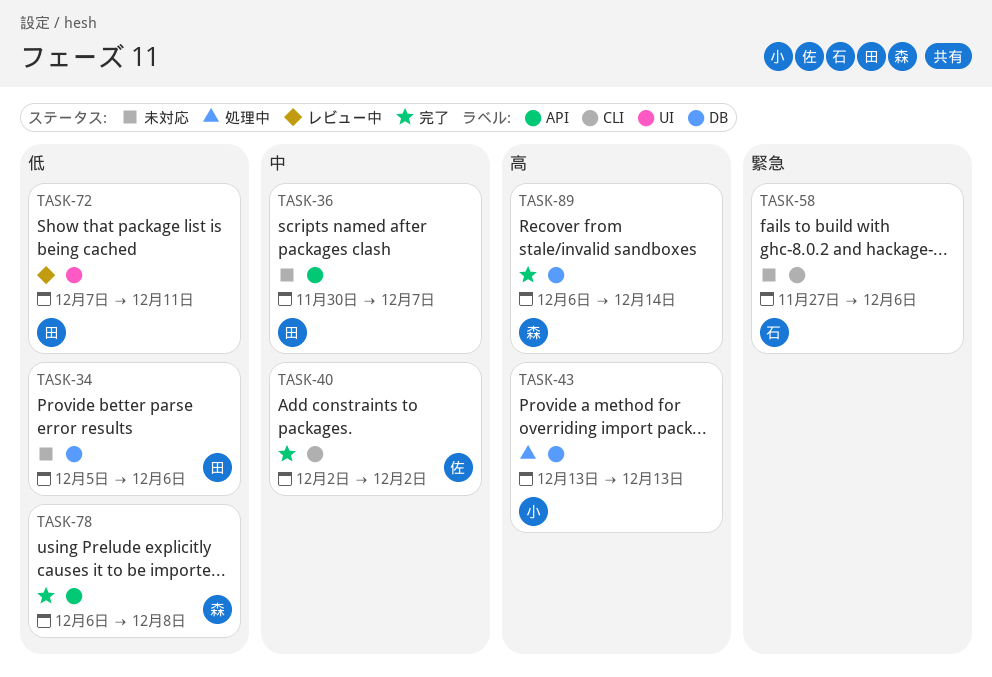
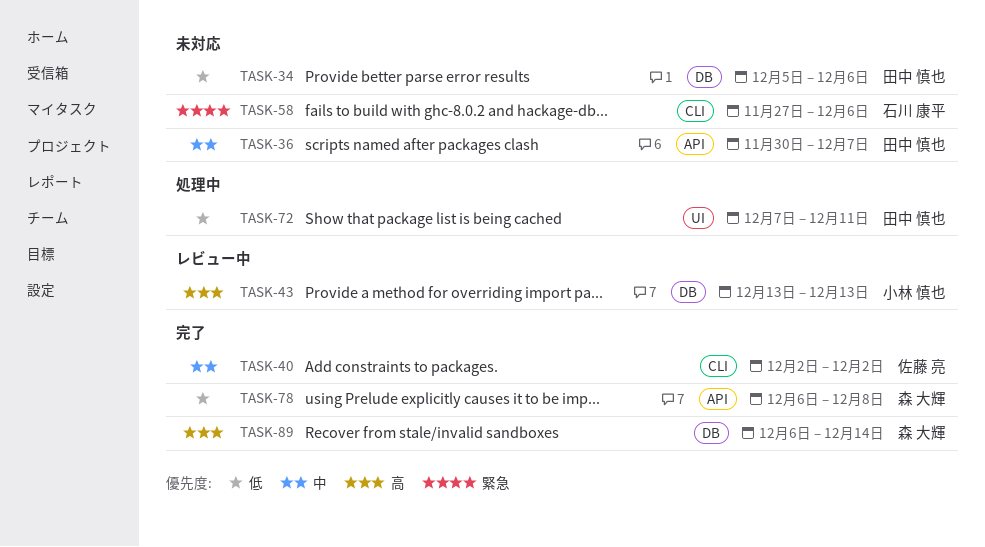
TASK-43, status: 処理中 -> レビュー中
TASK-72, status: レビュー中 -> 処理中

